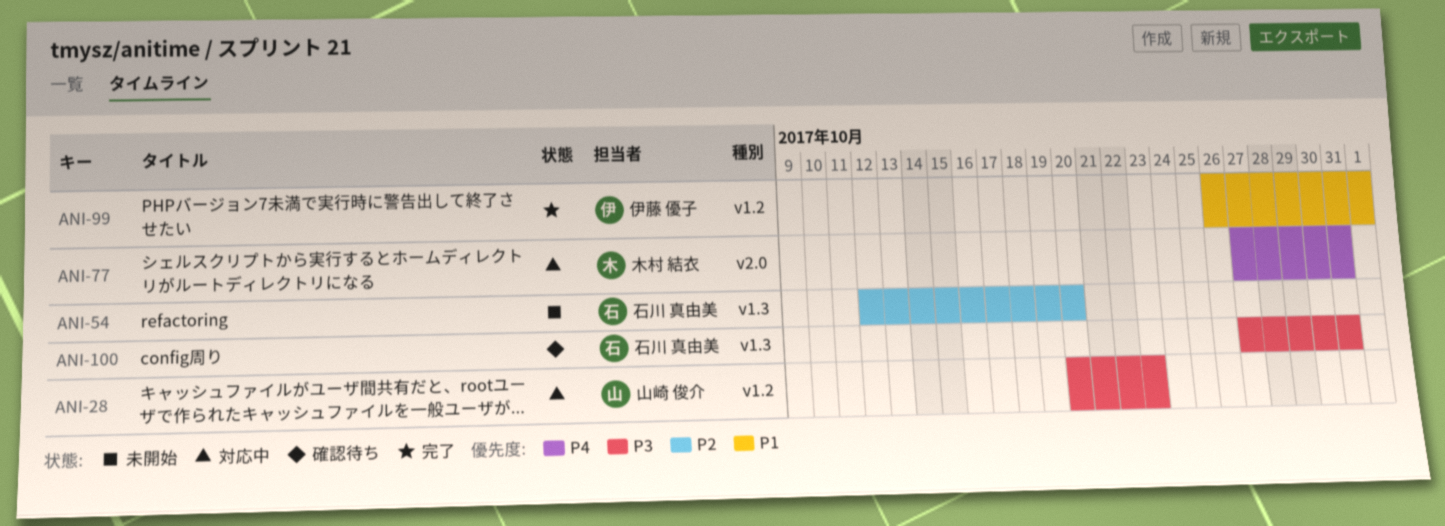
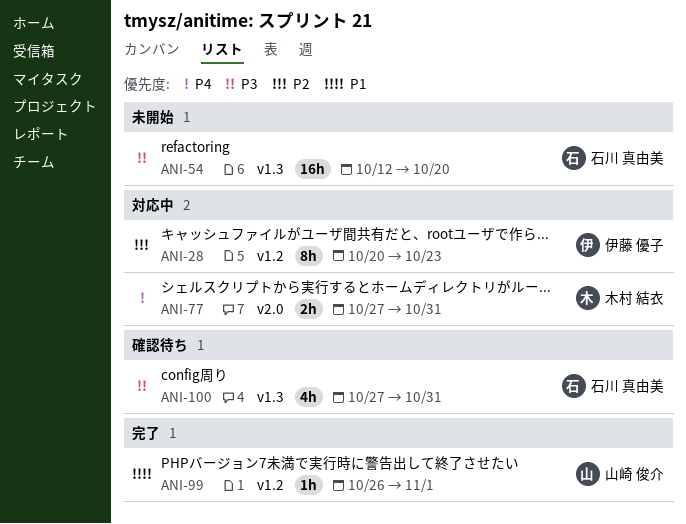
ANI-28, owner: 山崎 俊介 -> 伊藤 優子
ANI-28, priority: P3 -> P2
ANI-54, priority: P2 -> P3
ANI-99, owner: 伊藤 優子 -> 山崎 俊介

